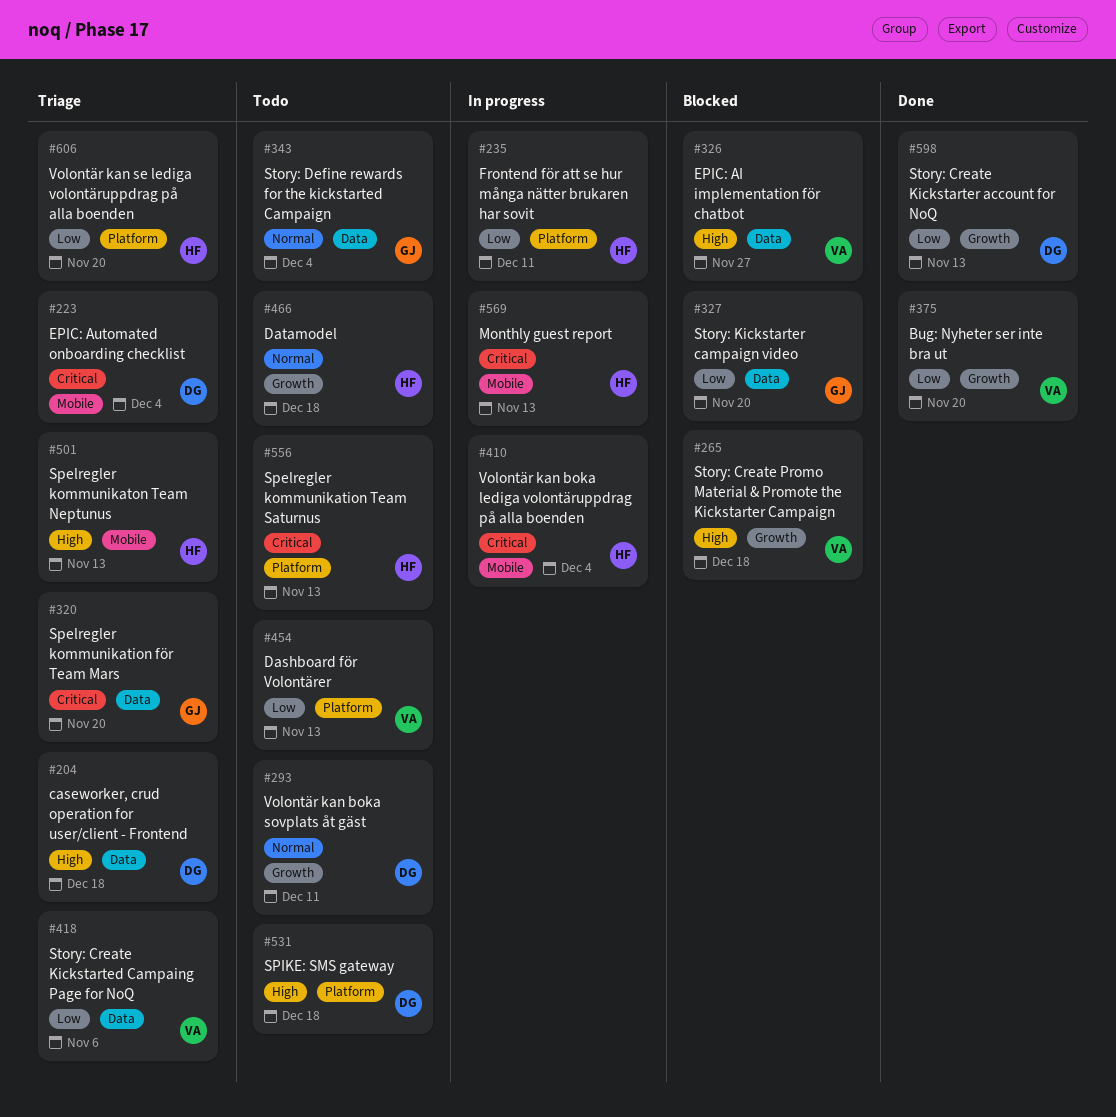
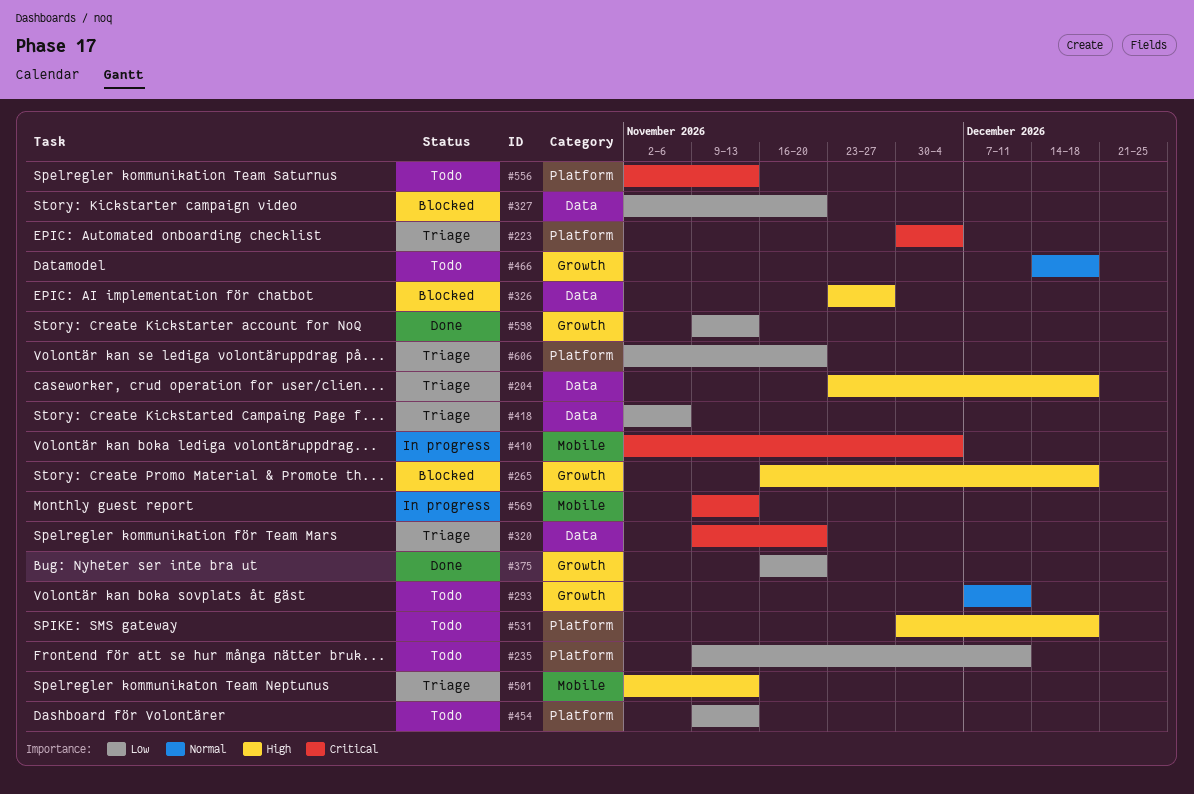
#223, label: Mobile -> Platform
#235, status: In progress -> Todo
#343: present -> none

